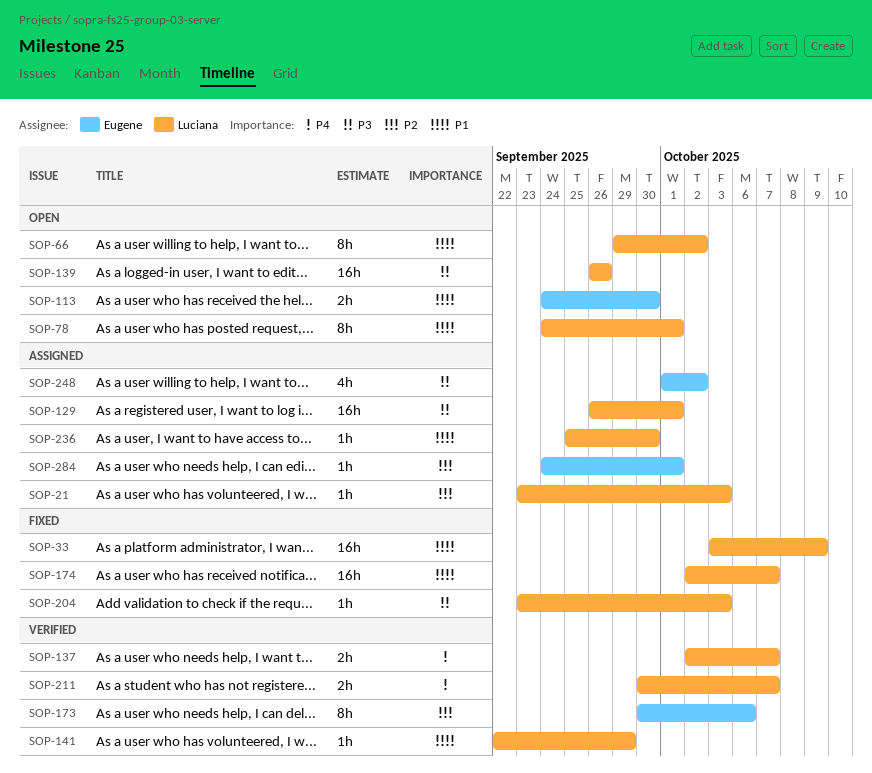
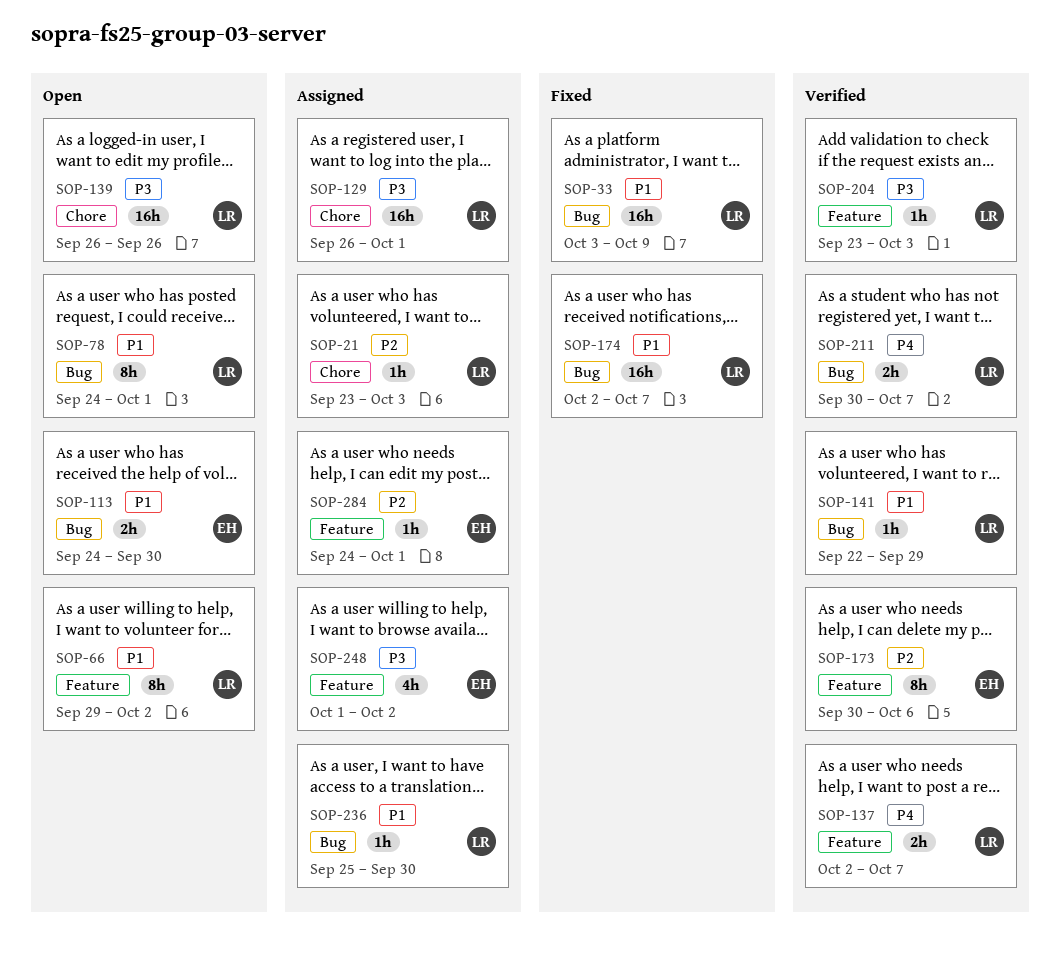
SOP-204, status: Fixed -> Verified

